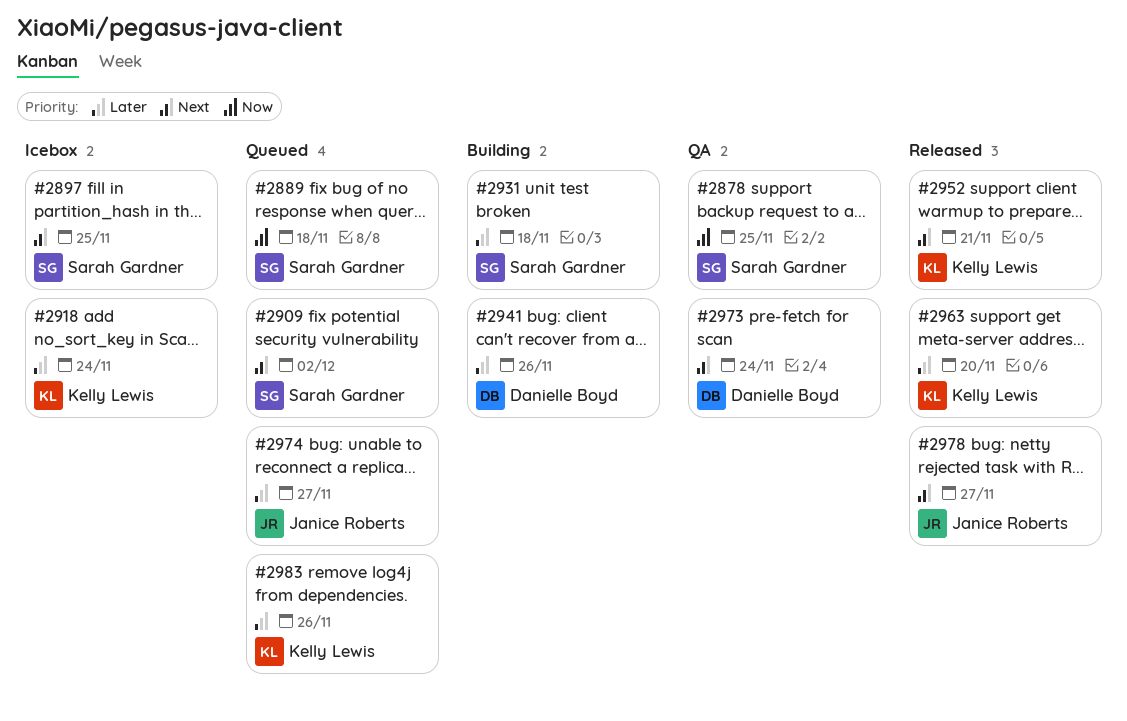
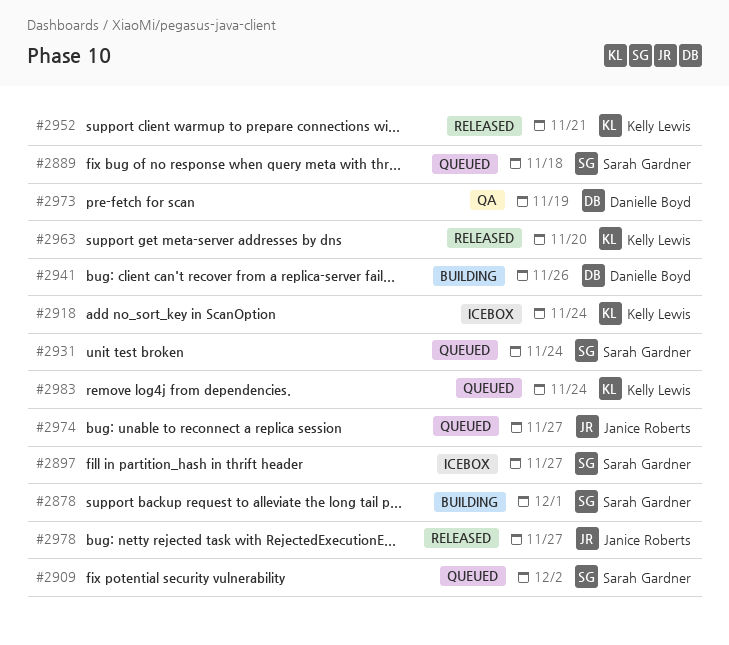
#2878, status: QA -> Building
#2878, due: Nov 25 -> Dec 1
#2897, due: Nov 25 -> Nov 27
#2931, status: Building -> Queued
#2931, due: Nov 18 -> Nov 24
#2973, due: Nov 24 -> Nov 19
#2983, due: Nov 26 -> Nov 24

